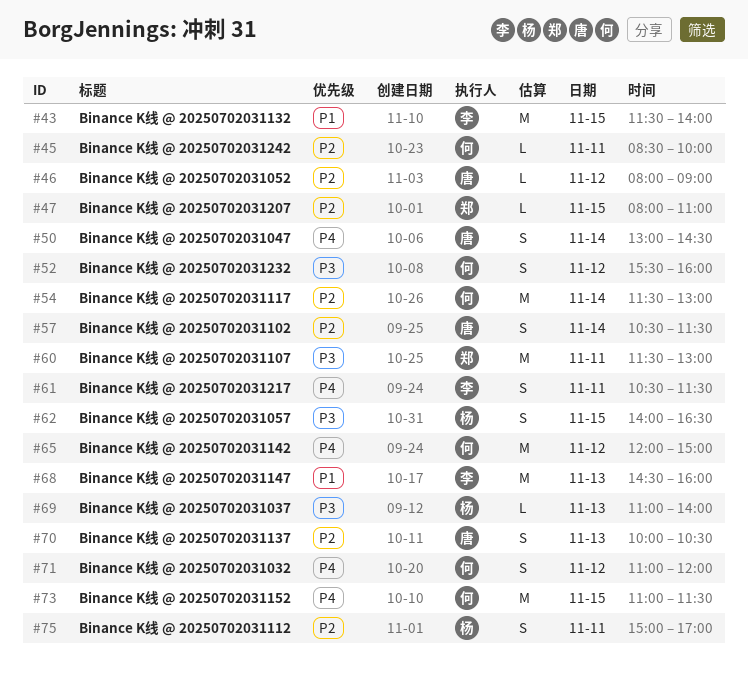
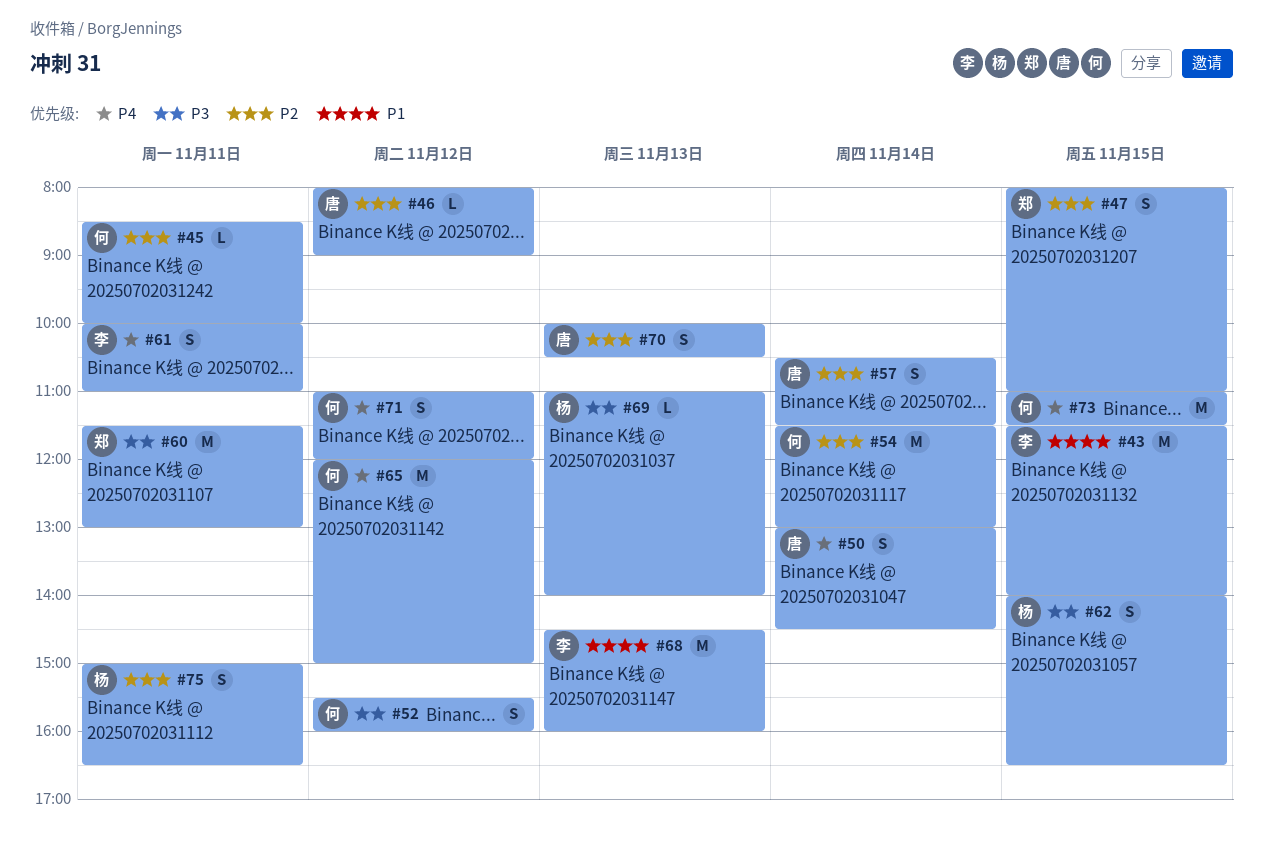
#47, estimate: L -> S
#61, begins: 10:30 -> 10:00
#61, ends: 11:30 -> 11:00
#75, ends: 17:00 -> 16:30

